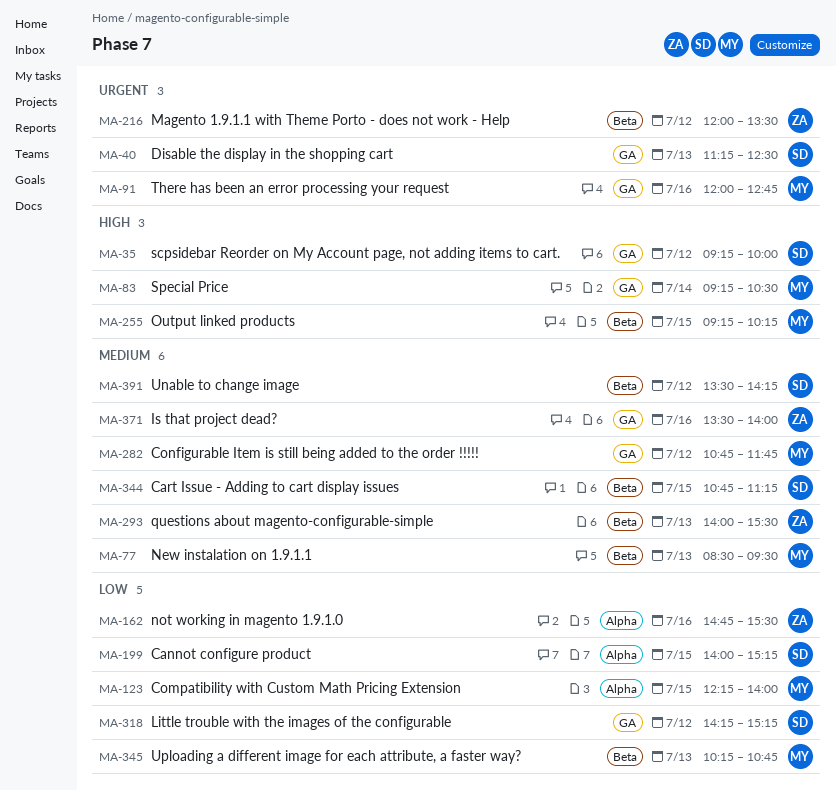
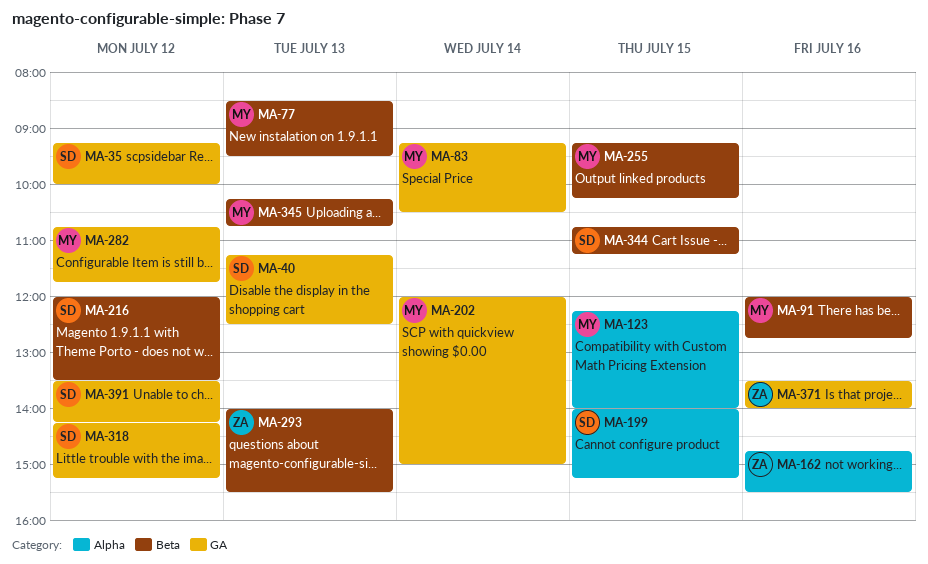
MA-91, label: GA -> Beta
MA-202: none -> present
MA-216, owner: ZA -> SD
MA-391, label: Beta -> GA

